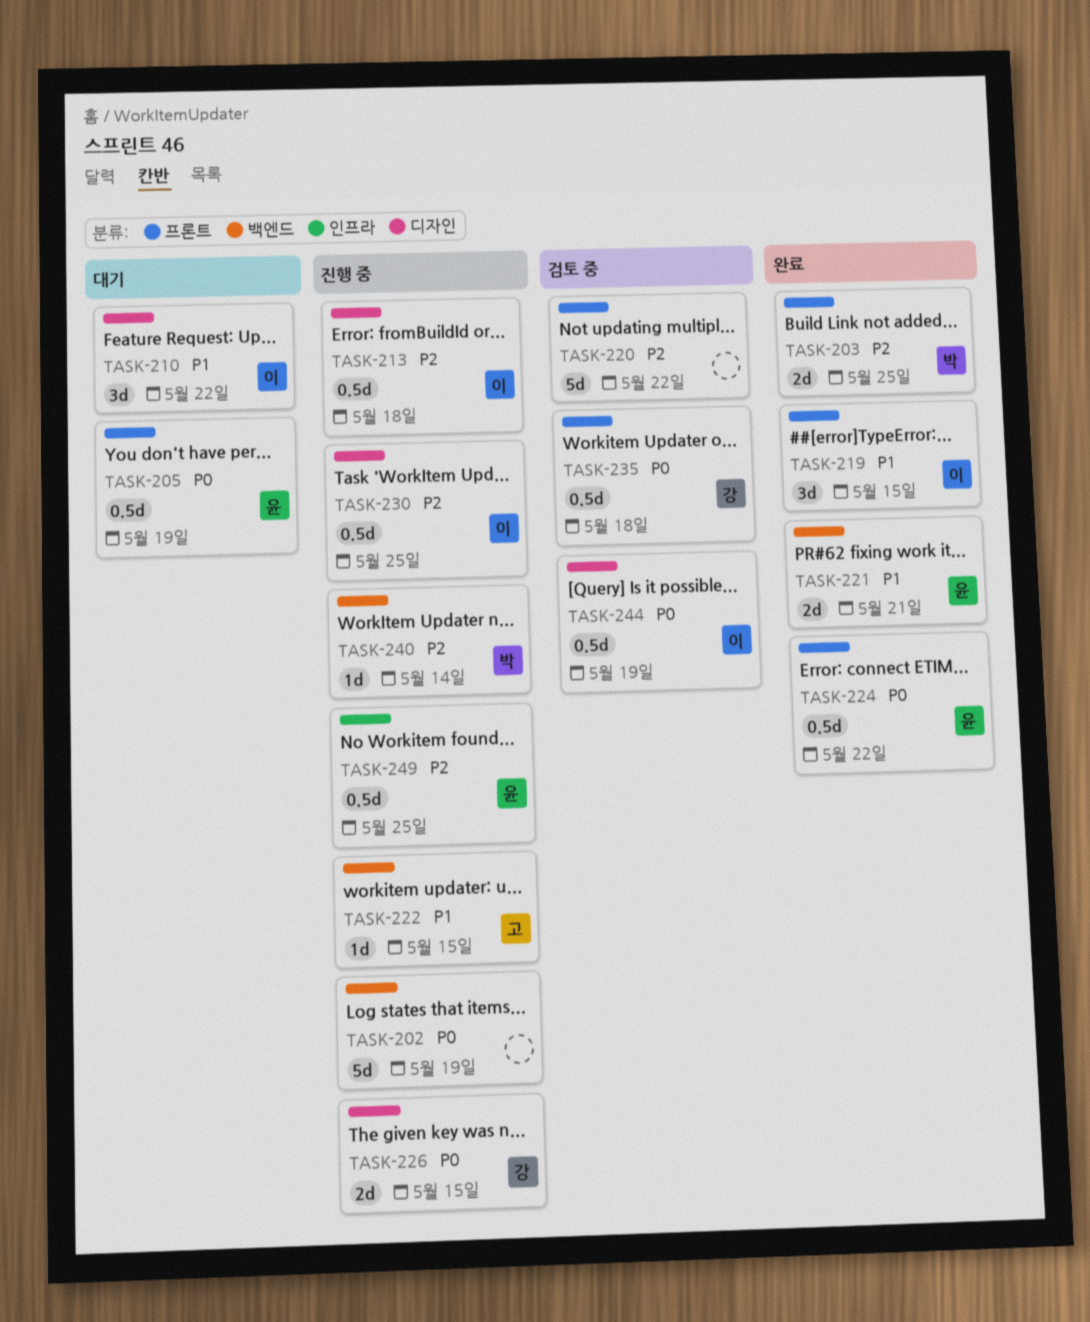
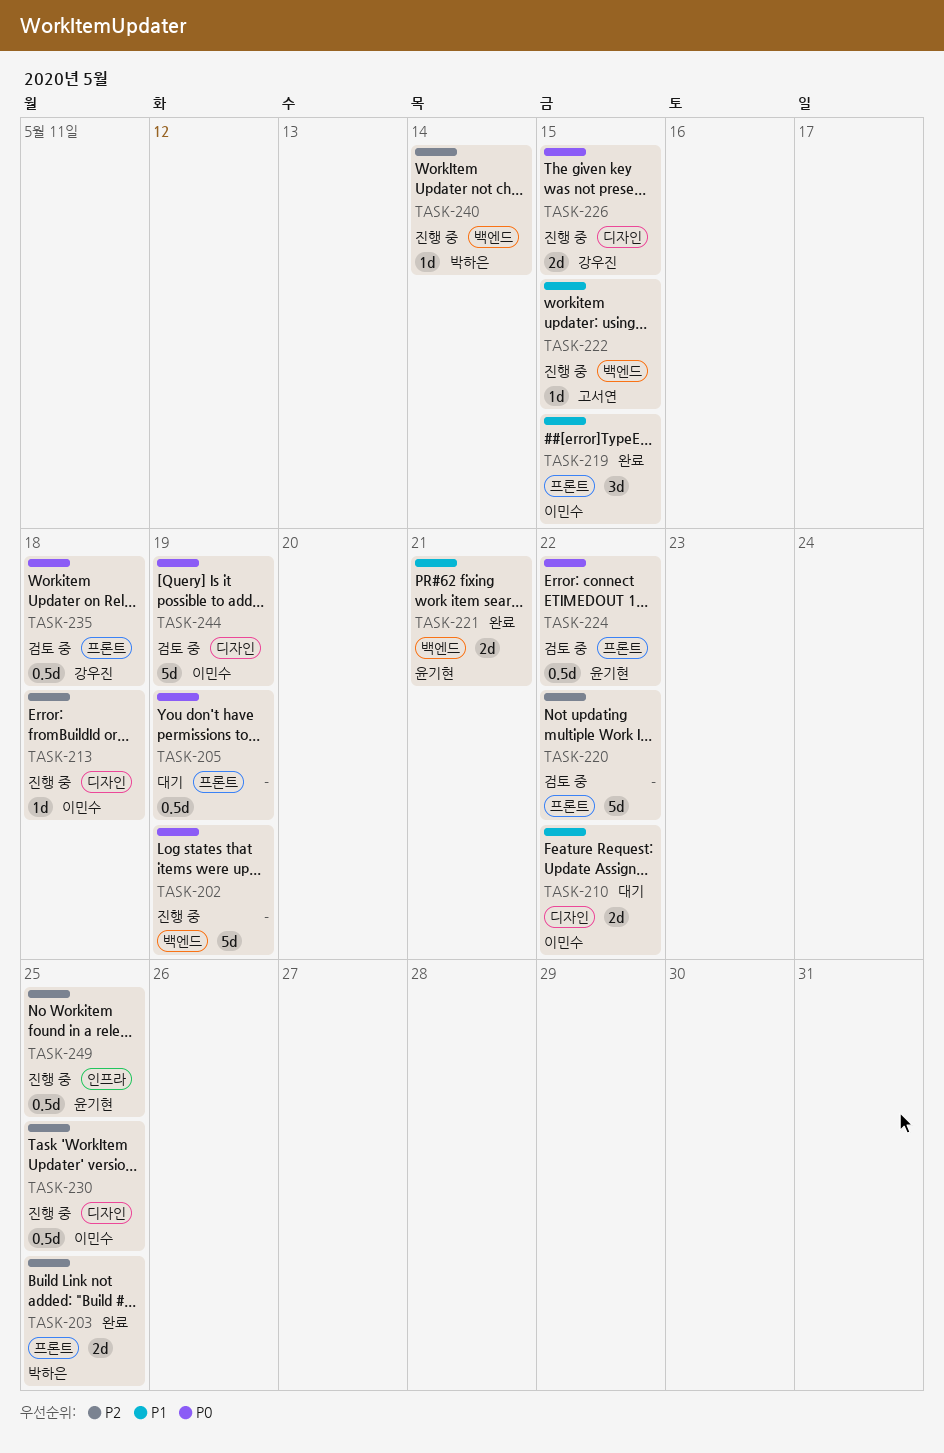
TASK-205, owner: 윤기현 -> none
TASK-210, estimate: 3d -> 2d
TASK-213, estimate: 0.5d -> 1d
TASK-224, status: 완료 -> 검토 중
TASK-244, estimate: 0.5d -> 5d

